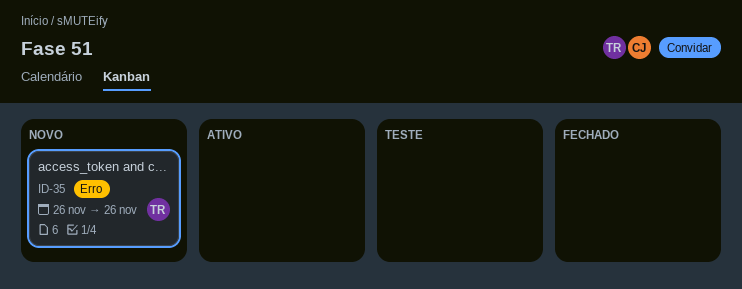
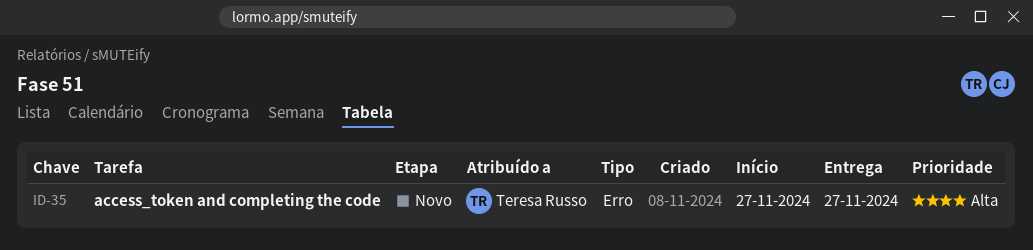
ID-35, start: Nov 26 -> Nov 27
ID-35, due: Nov 26 -> Nov 27

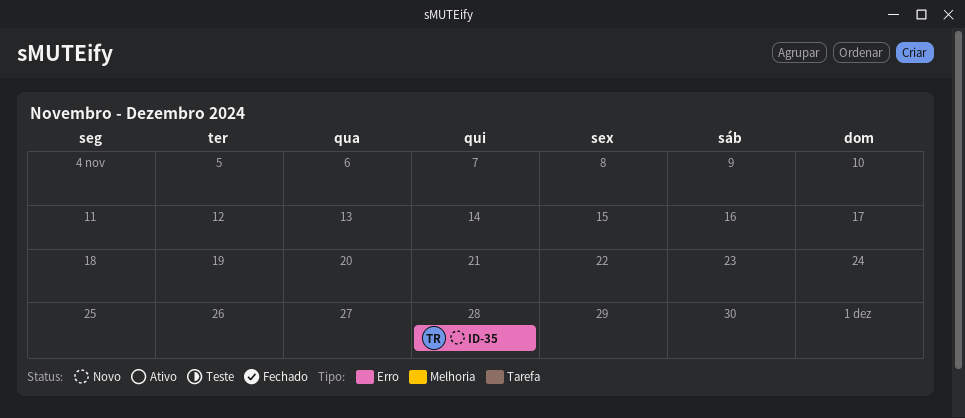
ID-35, start: Nov 27 -> Nov 28
ID-35, due: Nov 27 -> Nov 28

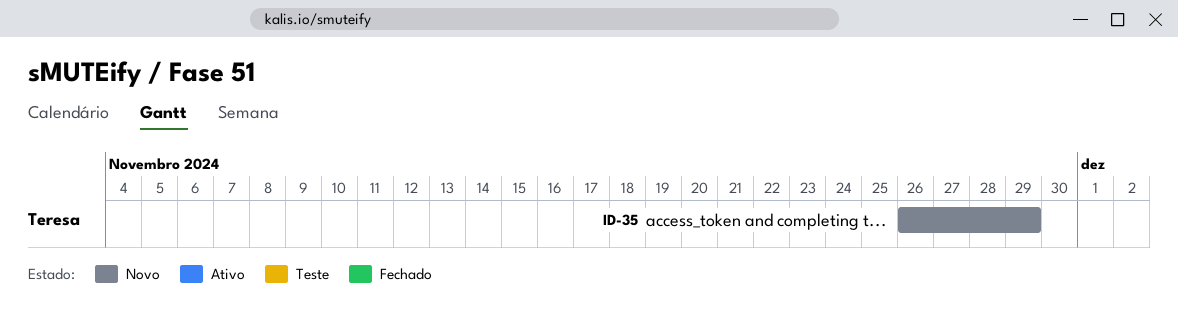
ID-35, start: Nov 28 -> Nov 26
ID-35, due: Nov 28 -> Nov 29

